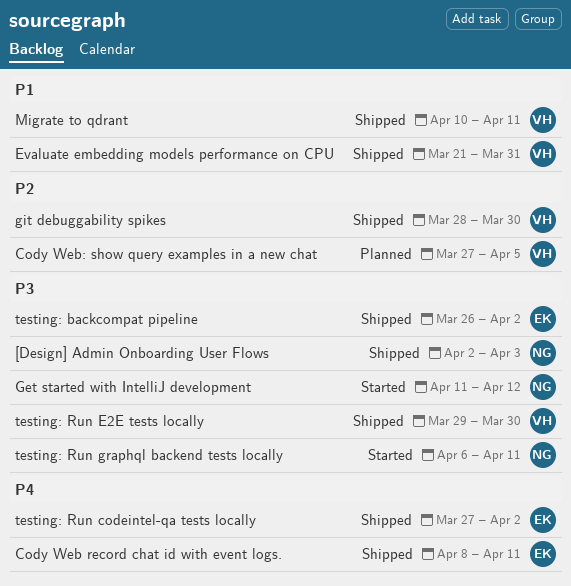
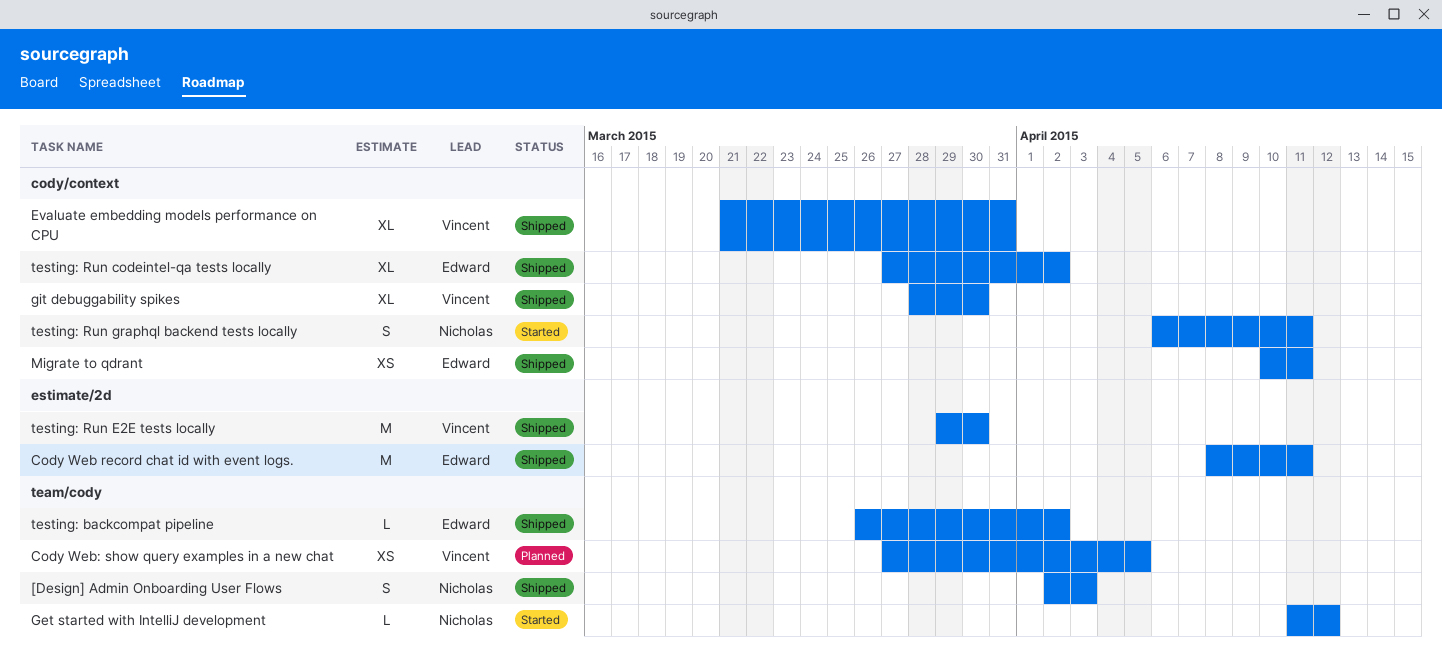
Migrate to qdrant, owner: Vincent -> Edward

